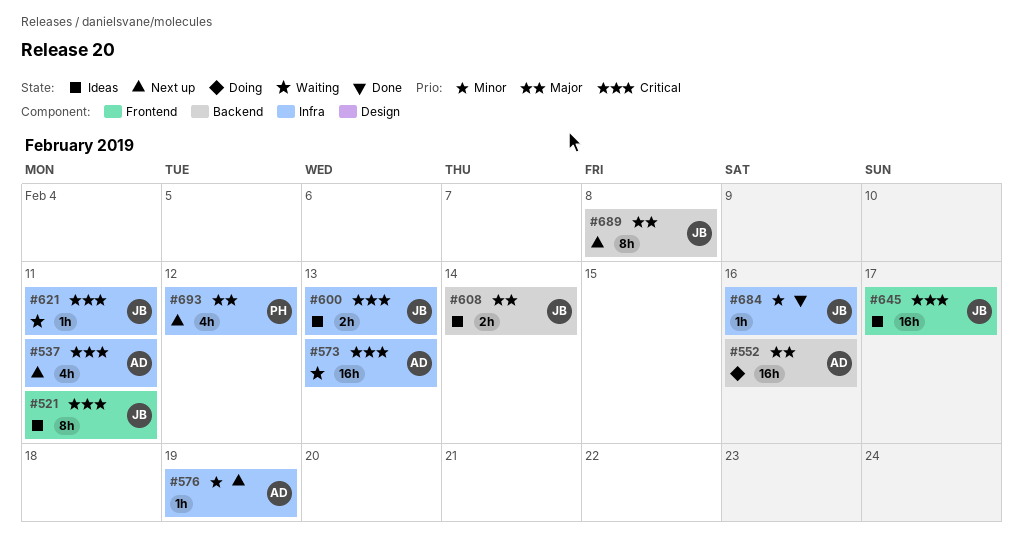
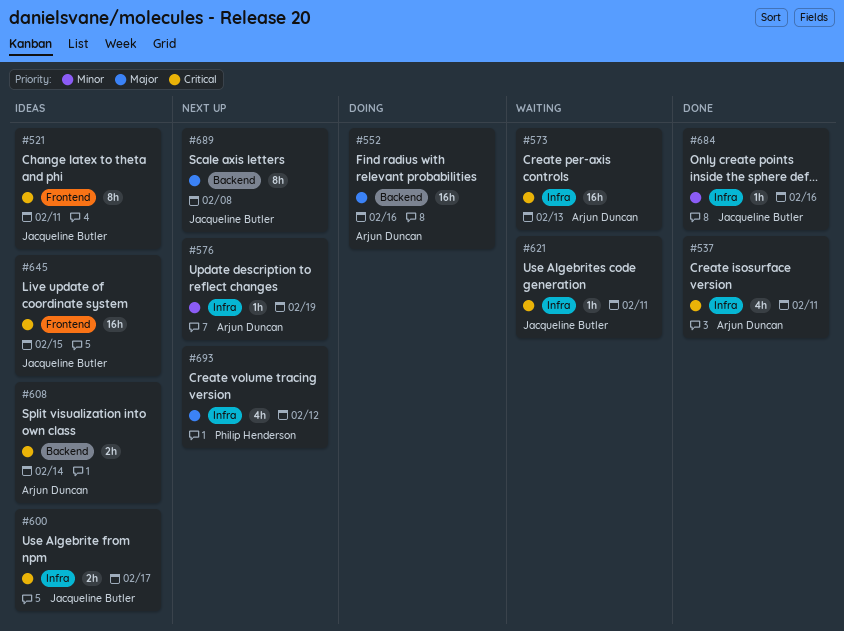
#537, status: Next up -> Done
#600, due: Feb 13 -> Feb 17
#608, owner: Jacqueline Butler -> Arjun Duncan
#608, priority: Major -> Critical
#645, due: Feb 17 -> Feb 15

